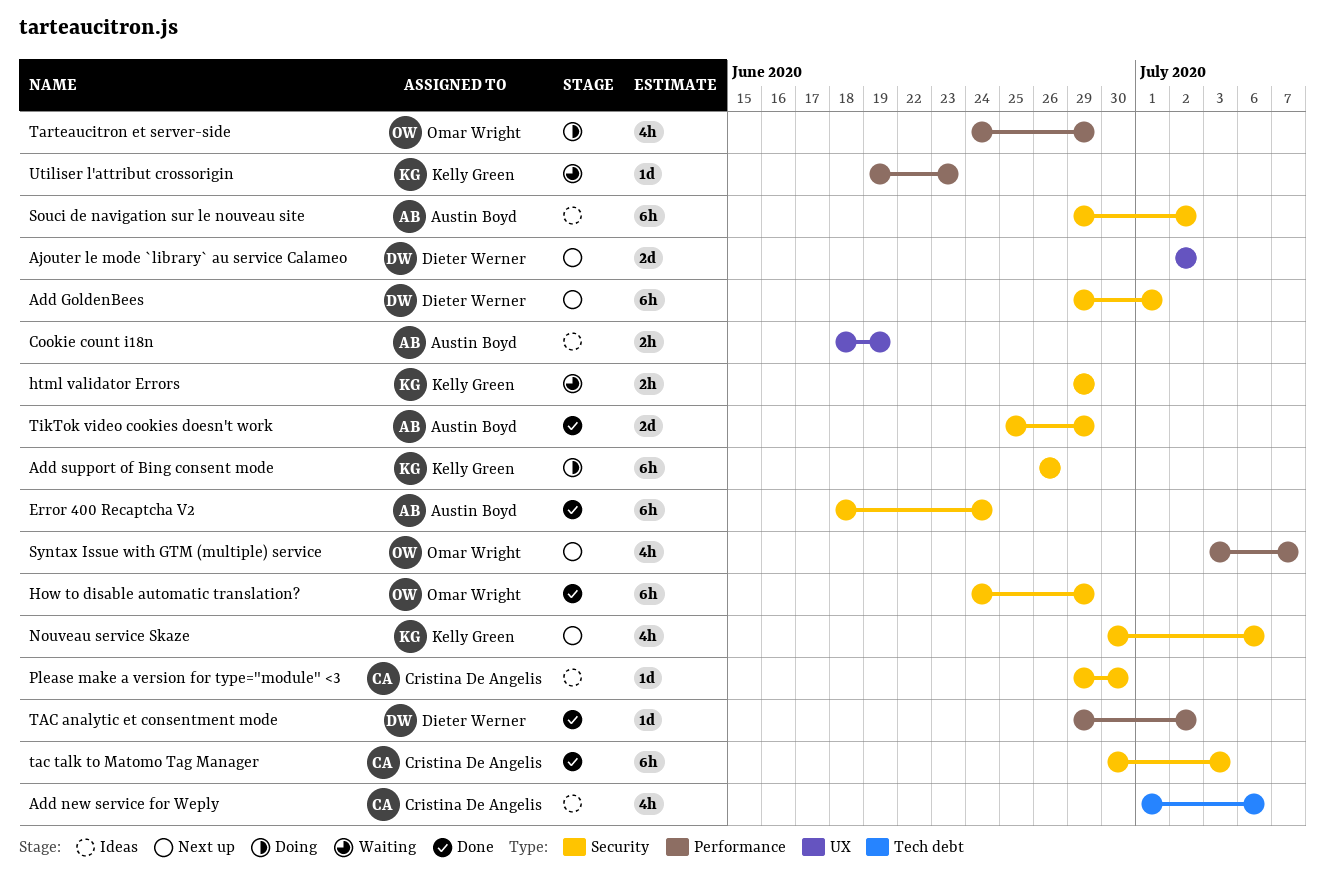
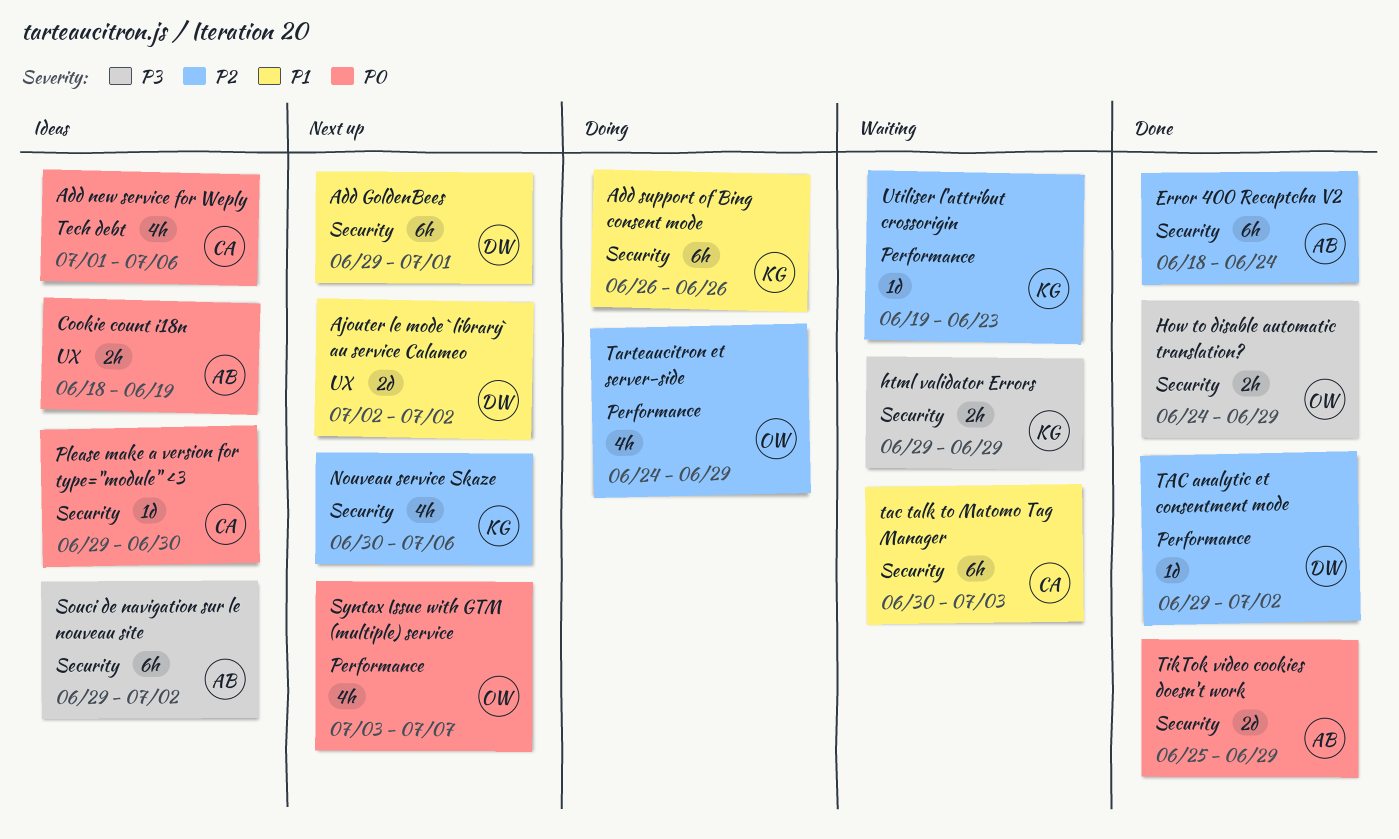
How to disable automatic translation?, estimate: 6h -> 2h
tac talk to Matomo Tag Manager, status: Done -> Waiting

